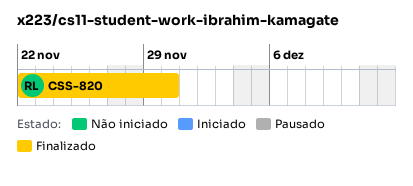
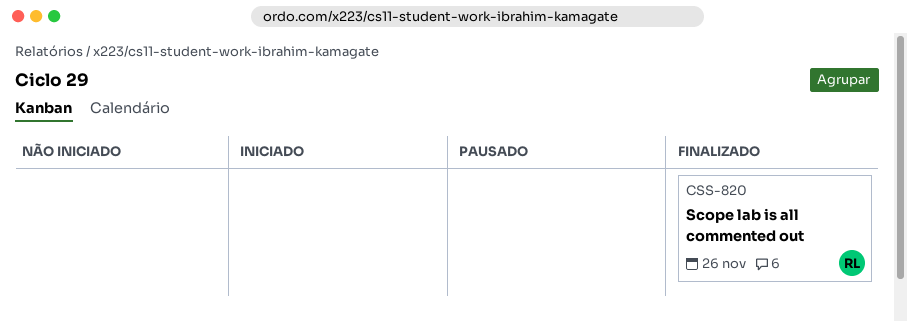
CSS-820, due: Nov 30 -> Nov 26

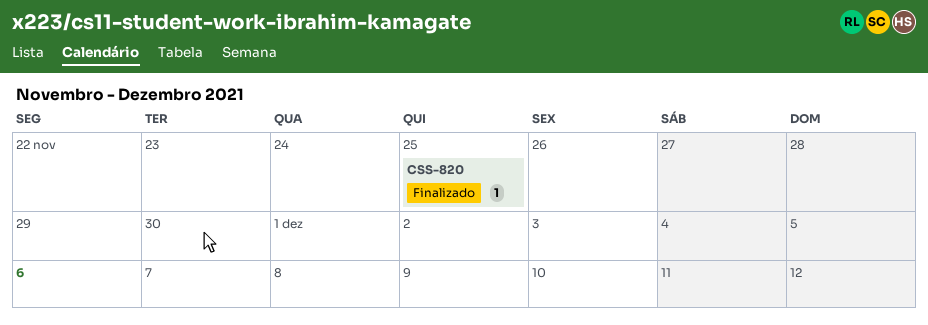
CSS-820, due: Nov 26 -> Nov 25

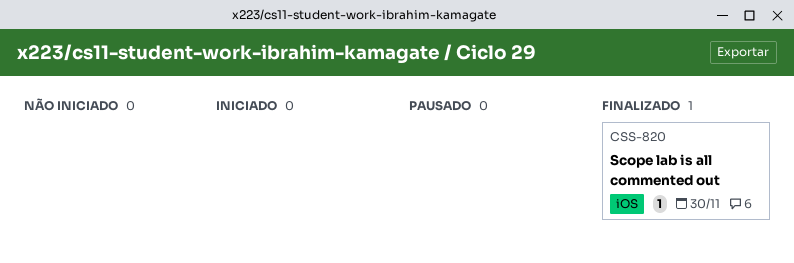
CSS-820, due: Nov 25 -> Nov 30

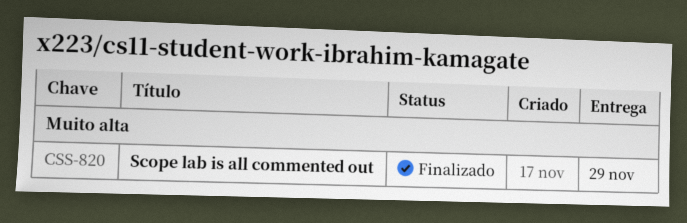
CSS-820, due: Nov 30 -> Nov 29

